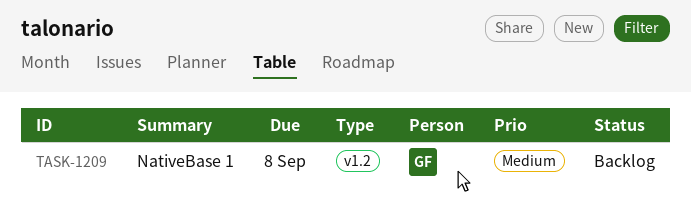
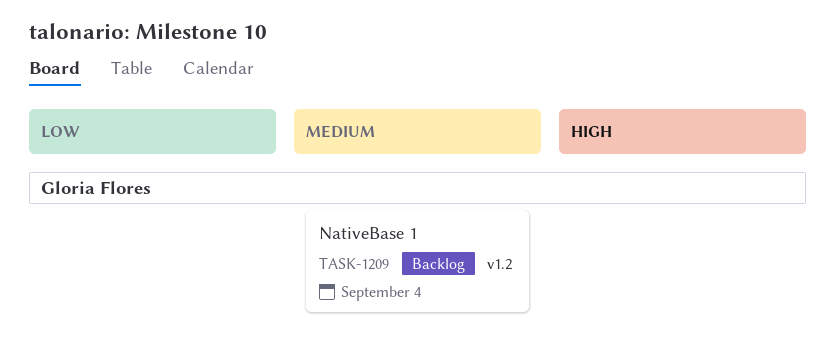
TASK-1209, due: Sep 8 -> Sep 4

